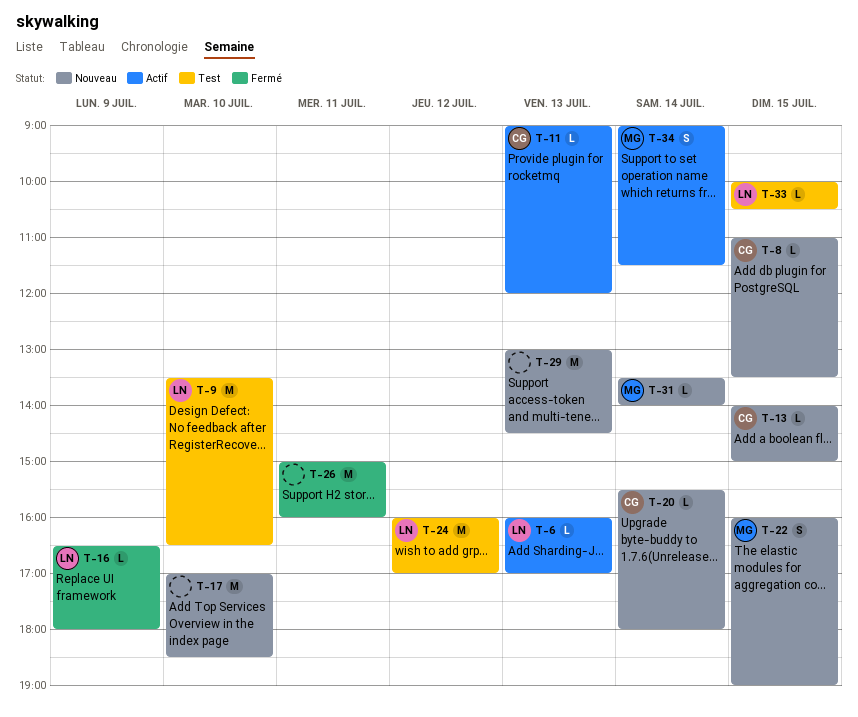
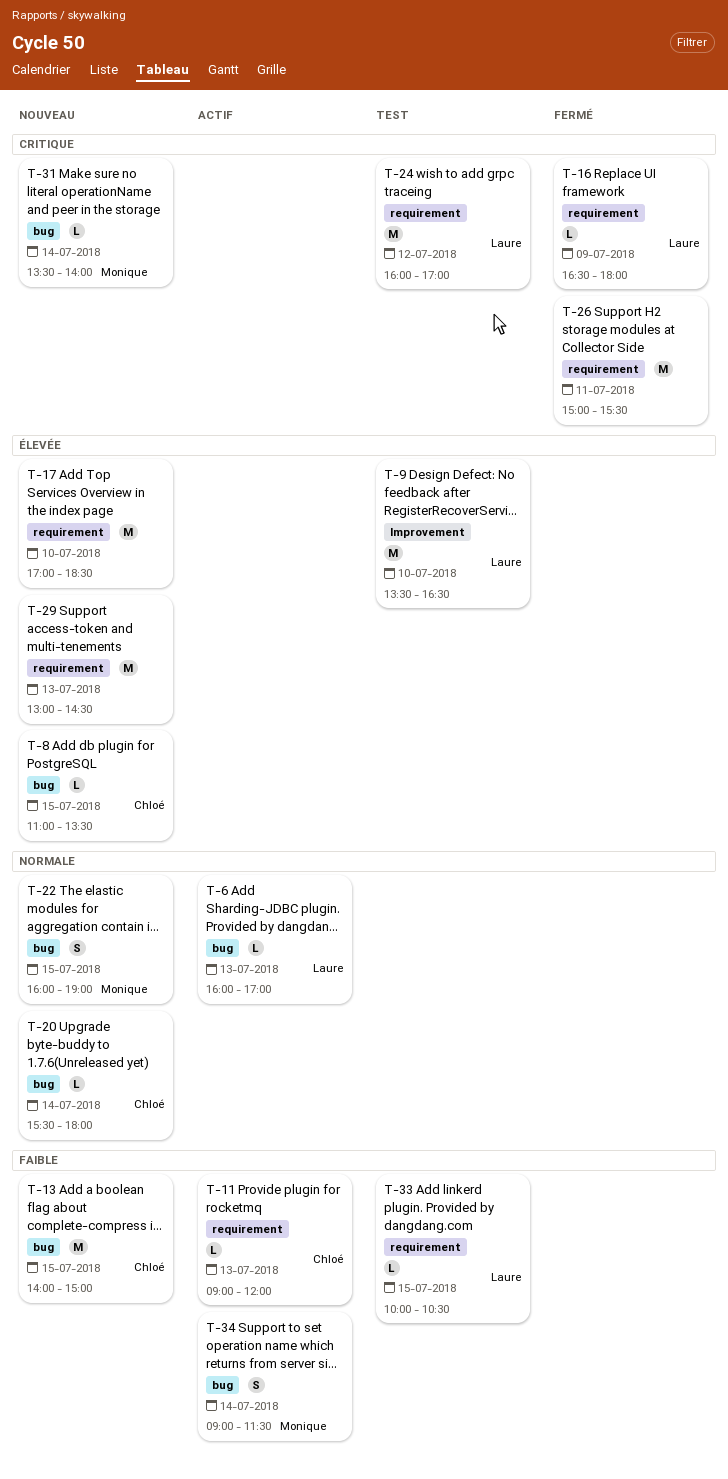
T-13, estimate: L -> M
T-26, ends: 16:00 -> 15:30

